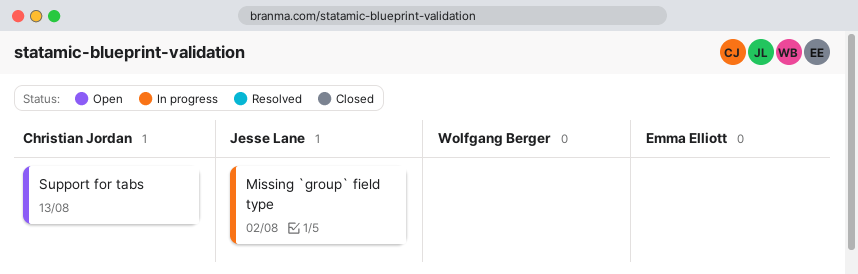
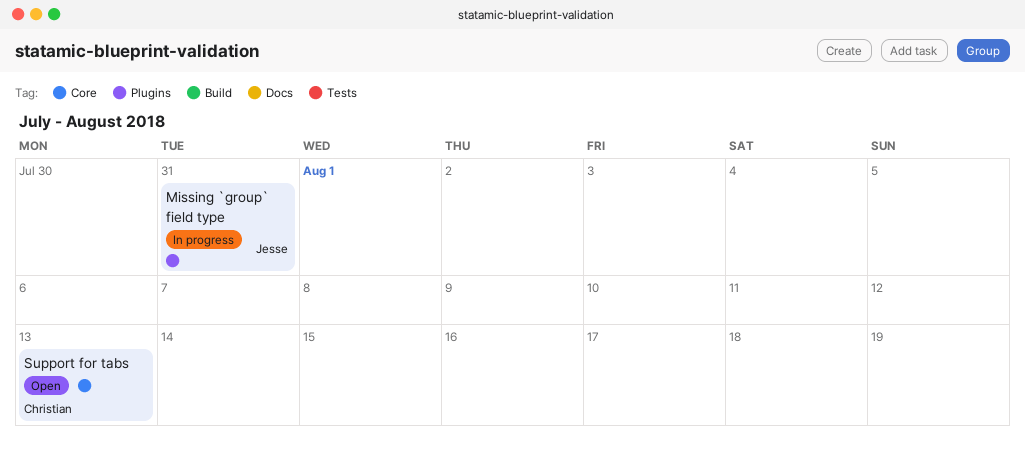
Missing `group` field type, due: Aug 2 -> Jul 31

